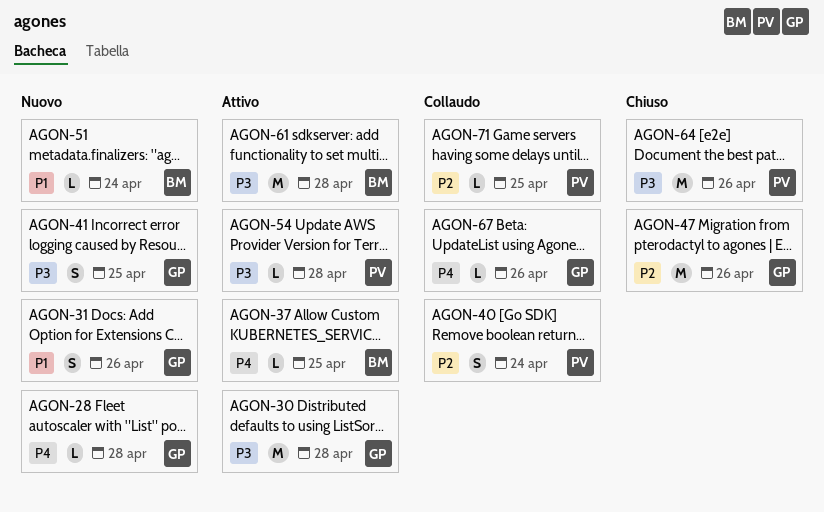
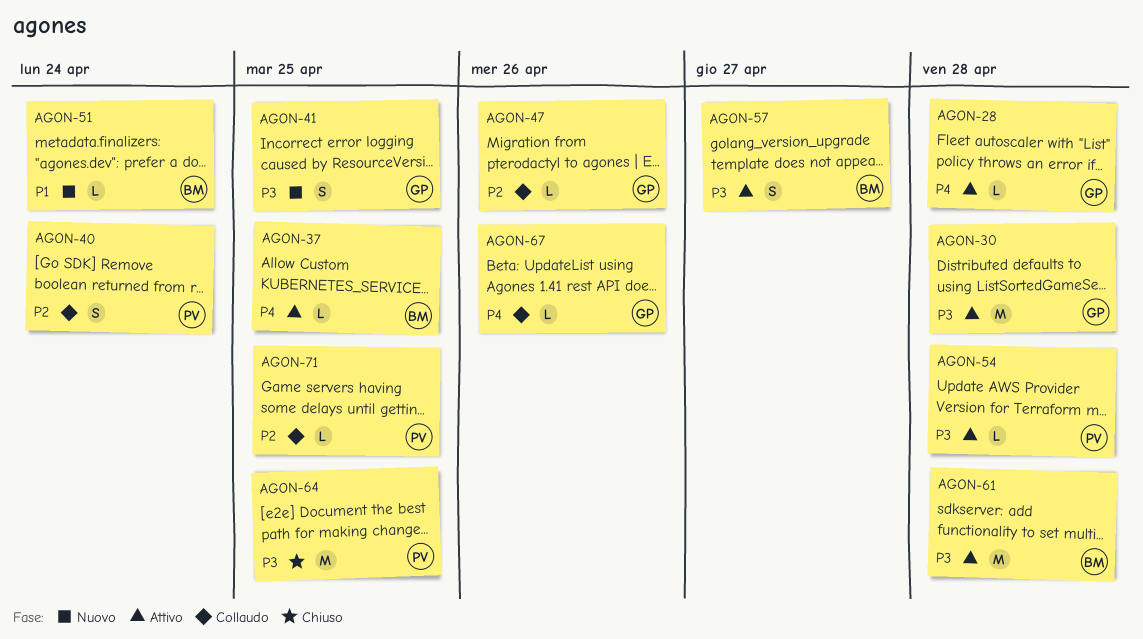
AGON-28, status: Nuovo -> Attivo
AGON-31: present -> none
AGON-47, status: Chiuso -> Collaudo
AGON-47, estimate: M -> L
AGON-57: none -> present
AGON-64, due: Apr 26 -> Apr 25

